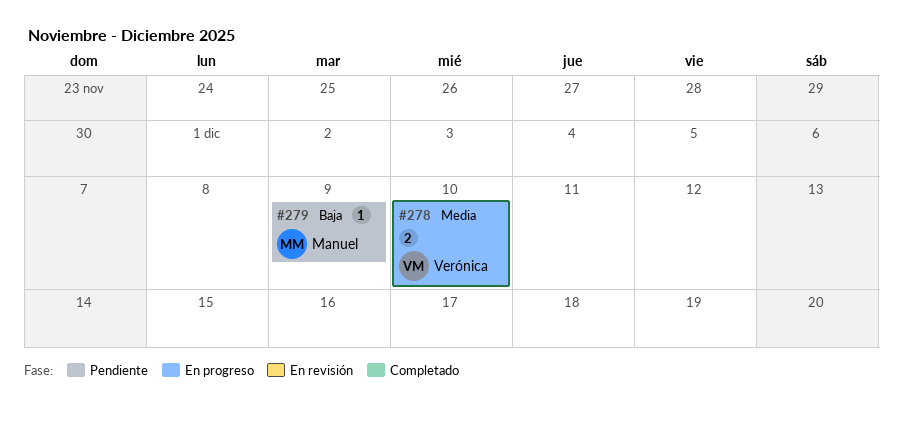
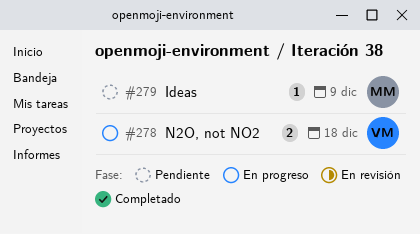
#278, due: Dec 10 -> Dec 18

